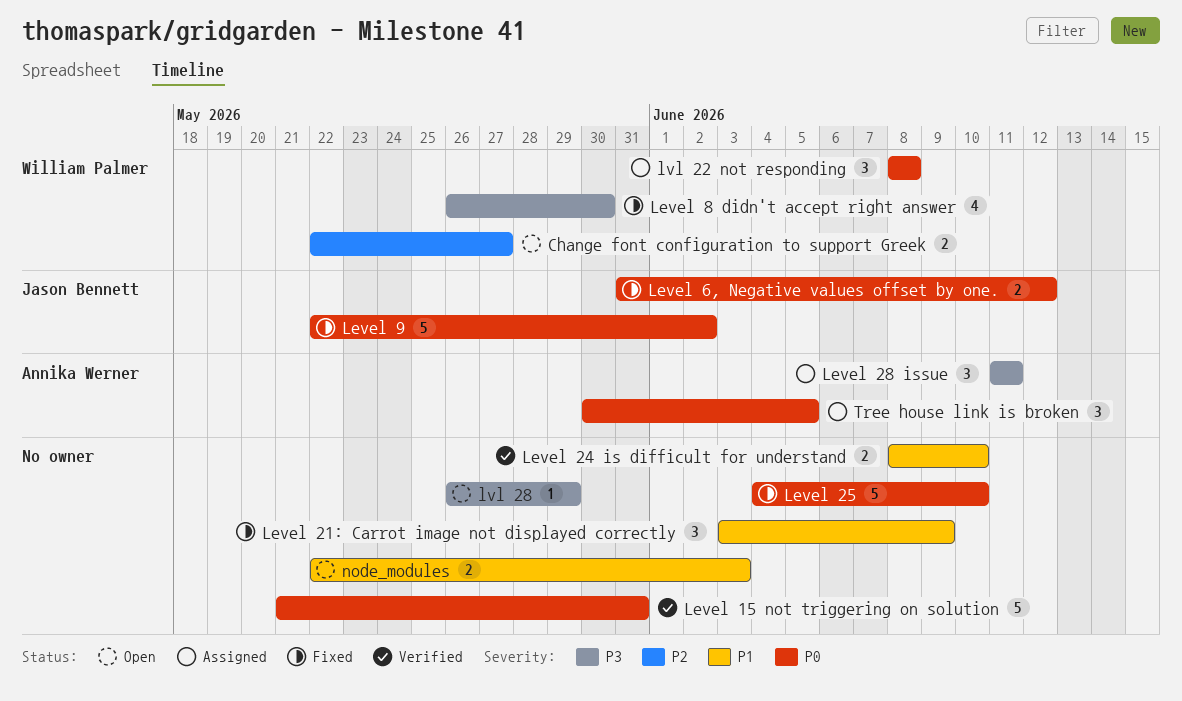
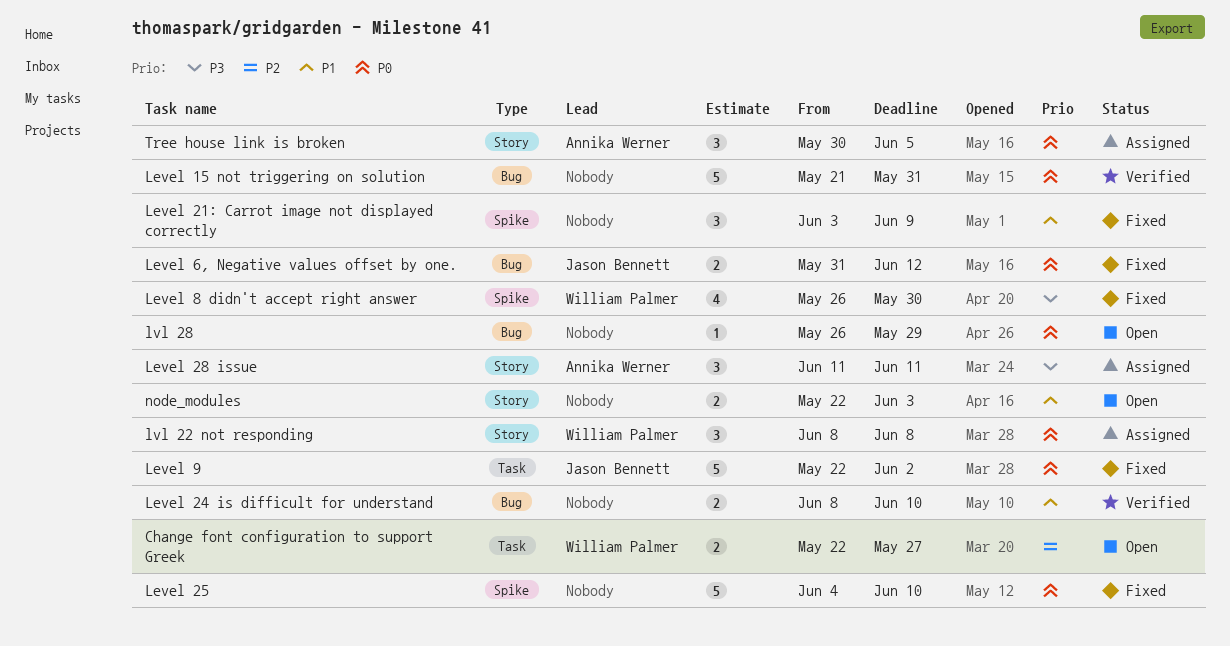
lvl 28, priority: P3 -> P0

